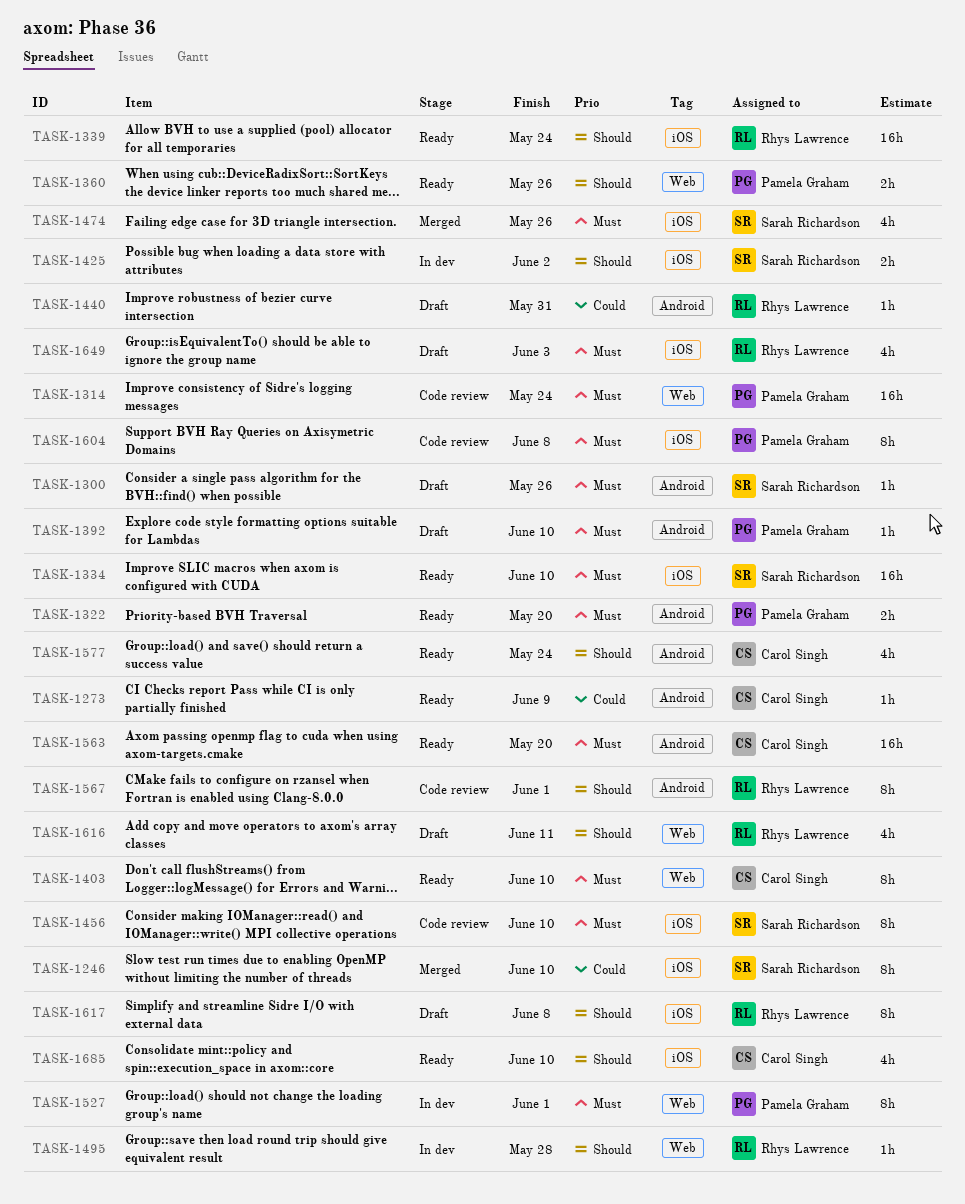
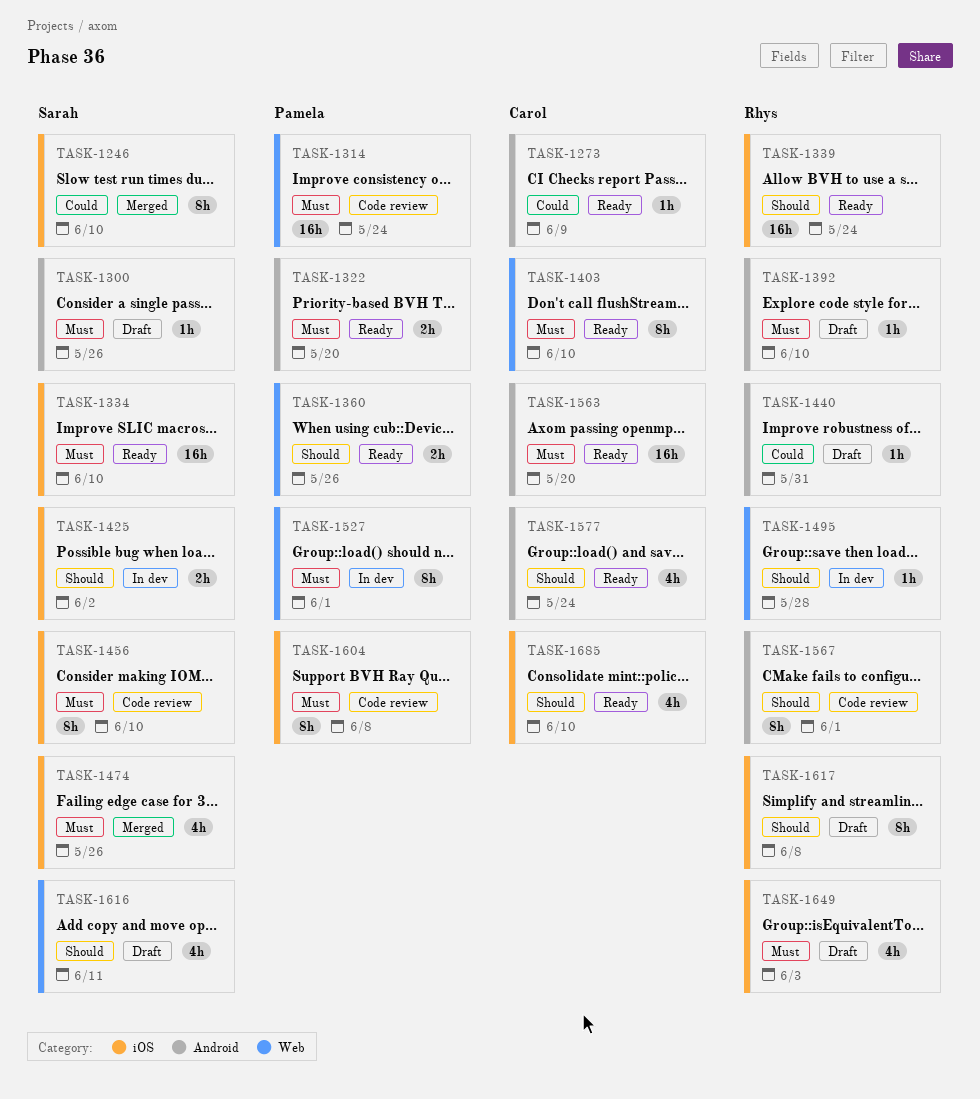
TASK-1392, owner: Pamela Graham -> Rhys Lawrence
TASK-1616, owner: Rhys Lawrence -> Sarah Richardson

